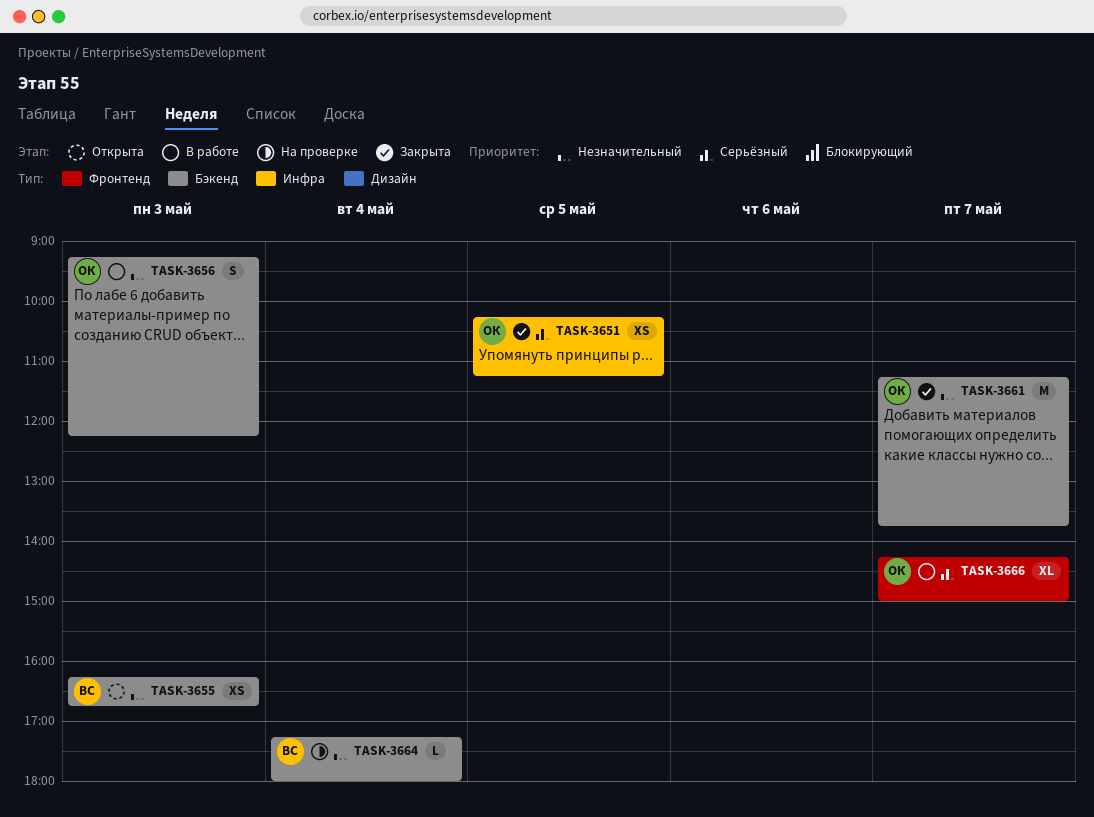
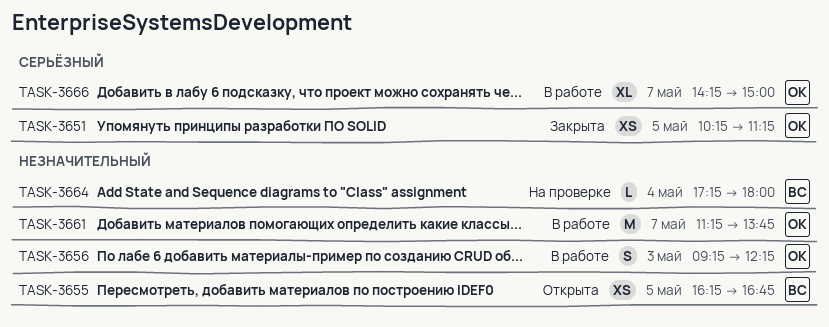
TASK-3655, day: May 3 -> May 5
TASK-3661, status: Закрыта -> В работе

